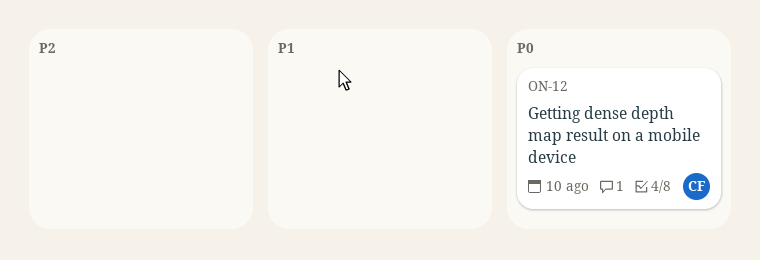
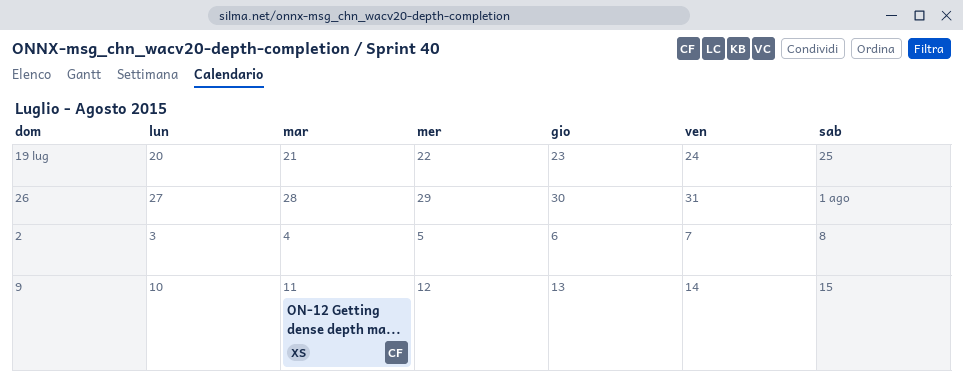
ON-12, due: Aug 10 -> Aug 11

